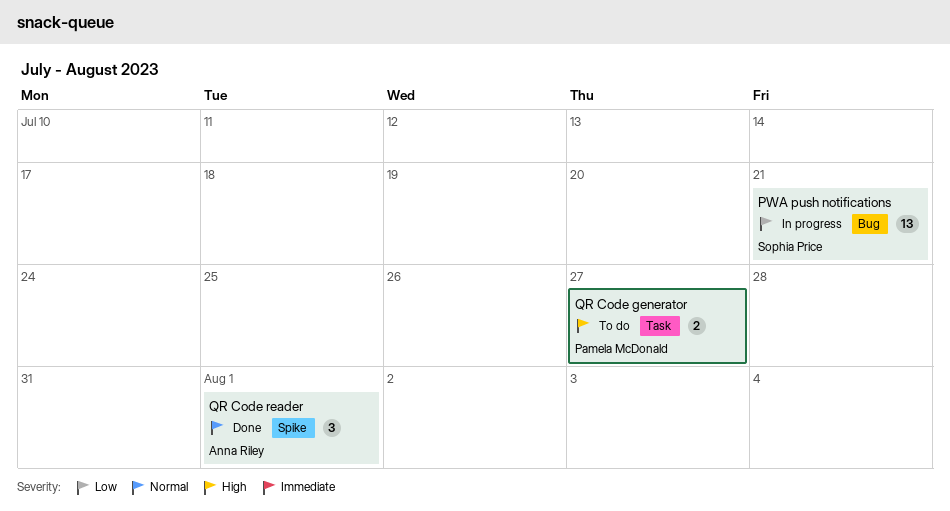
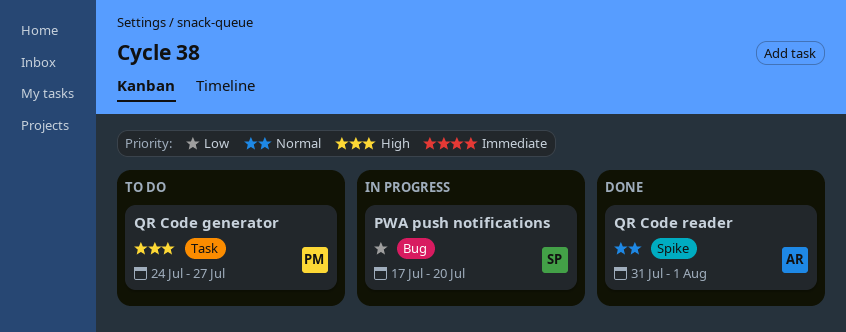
PWA push notifications, due: Jul 21 -> Jul 20

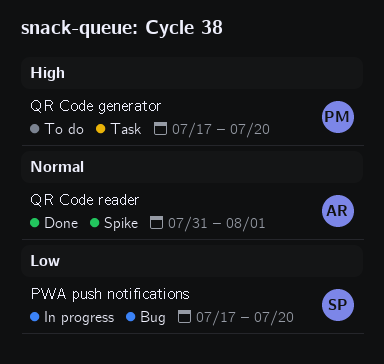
QR Code generator, start: Jul 24 -> Jul 17
QR Code generator, due: Jul 27 -> Jul 20

